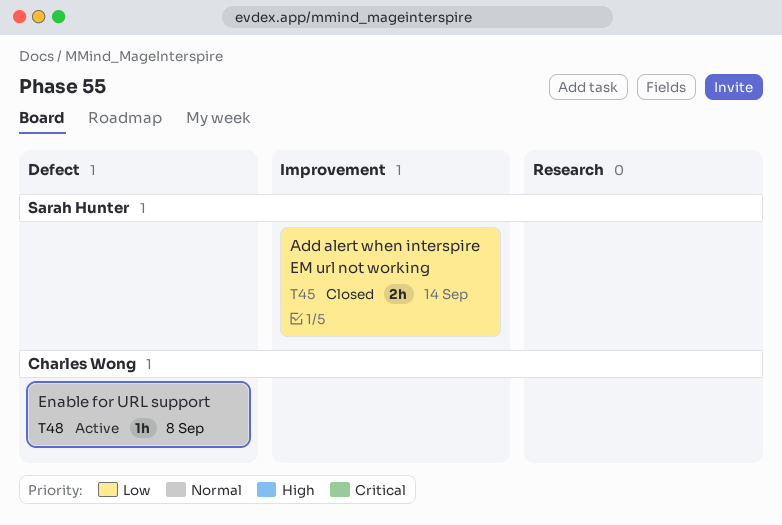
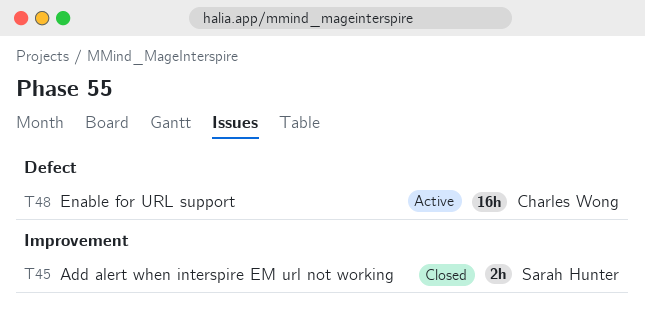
T48, estimate: 1h -> 16h

